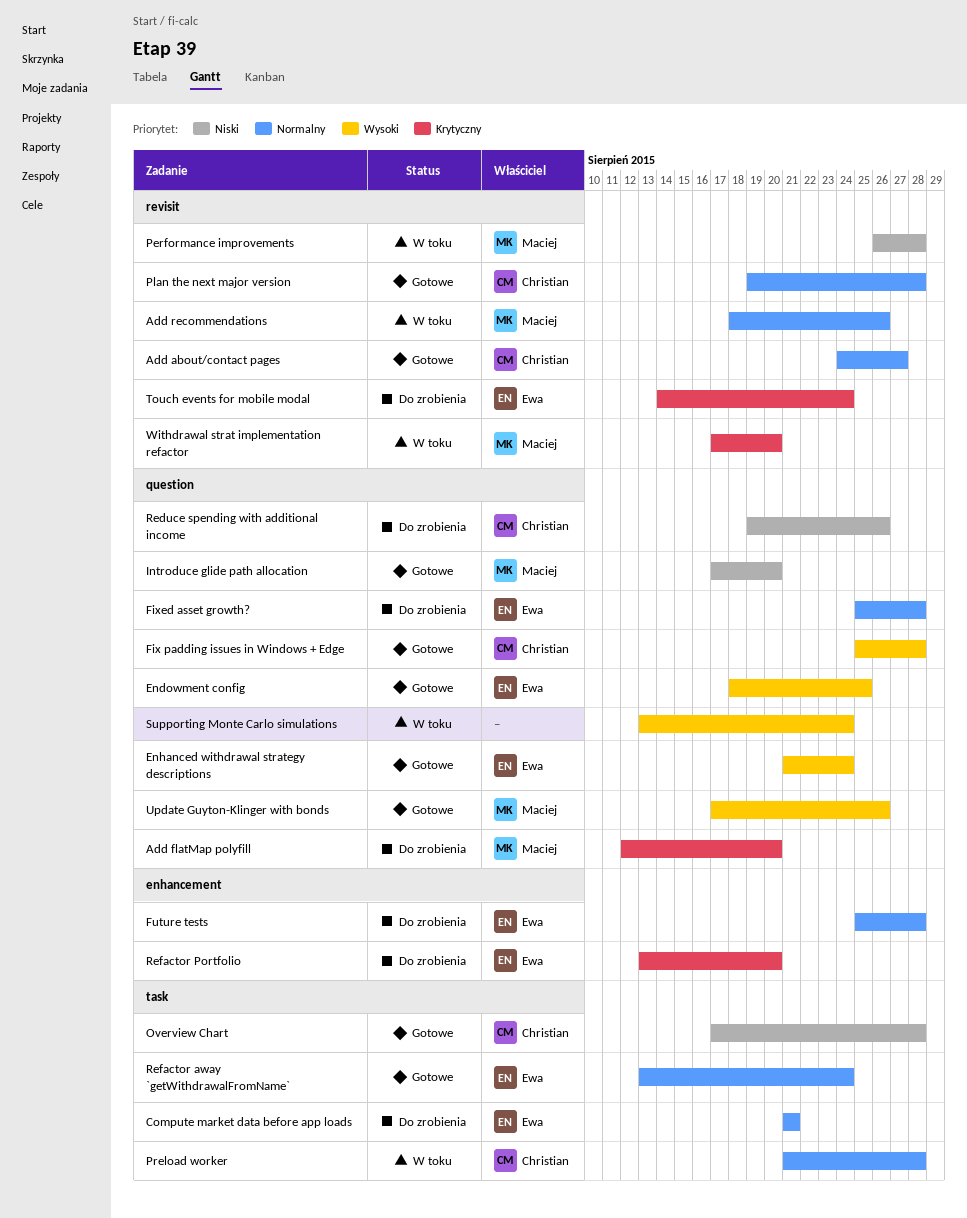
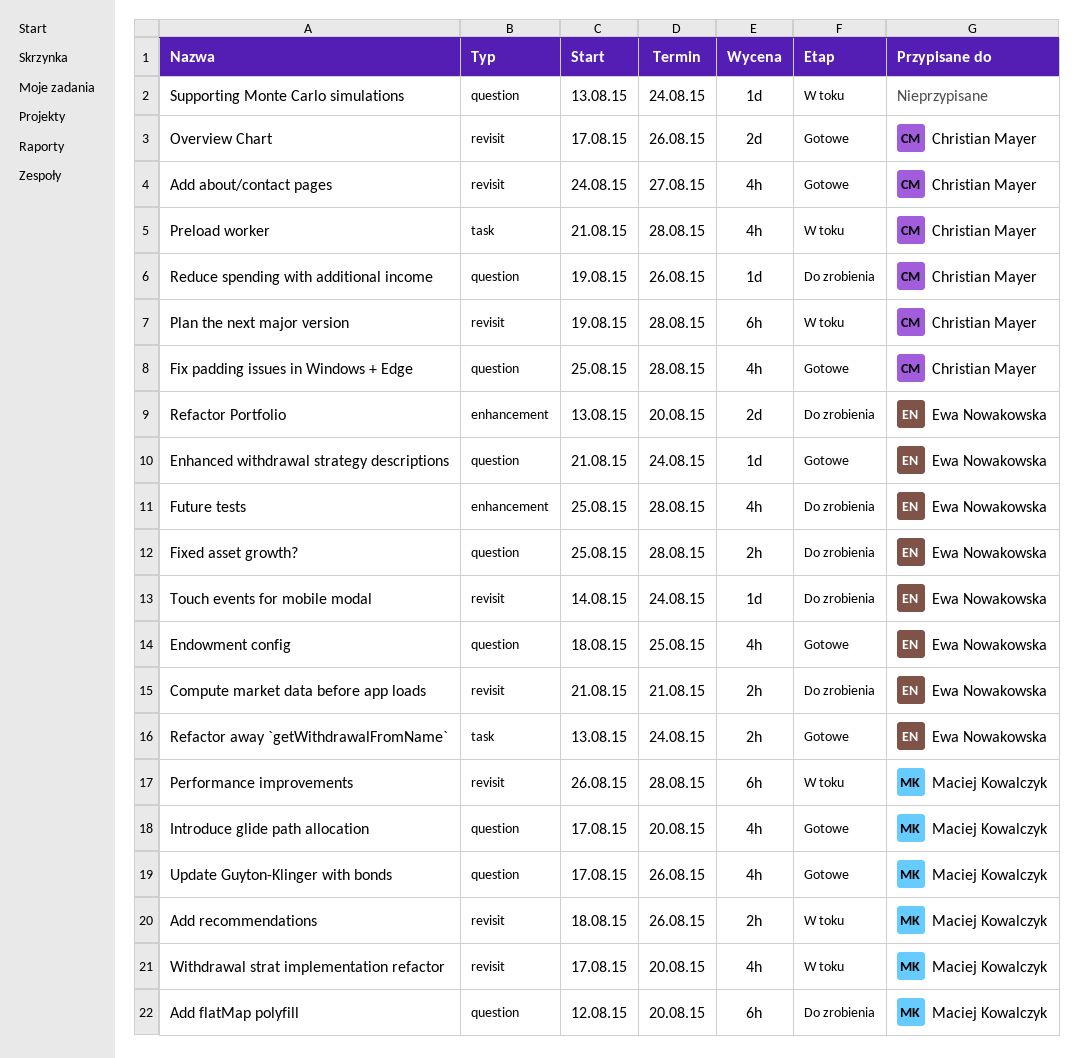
Compute market data before app loads, label: task -> revisit
Overview Chart, label: task -> revisit
Overview Chart, due: Aug 28 -> Aug 26
Plan the next major version, status: Gotowe -> W toku

